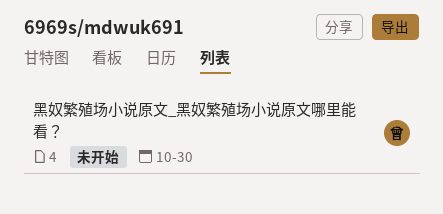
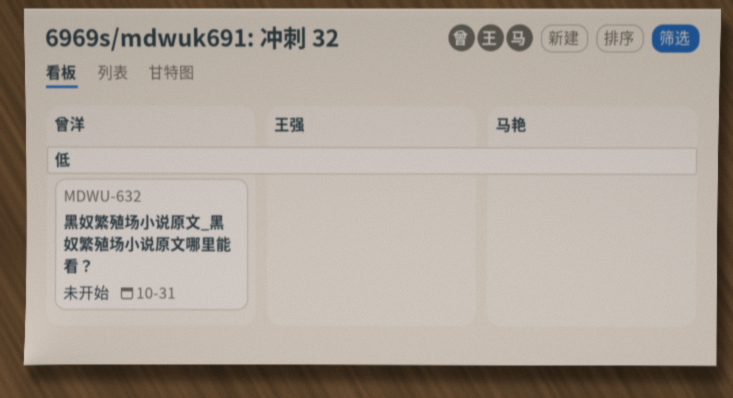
黑奴繁殖场小说原文_黑奴繁殖场小说原文哪里能看？, due: Oct 30 -> Oct 31

